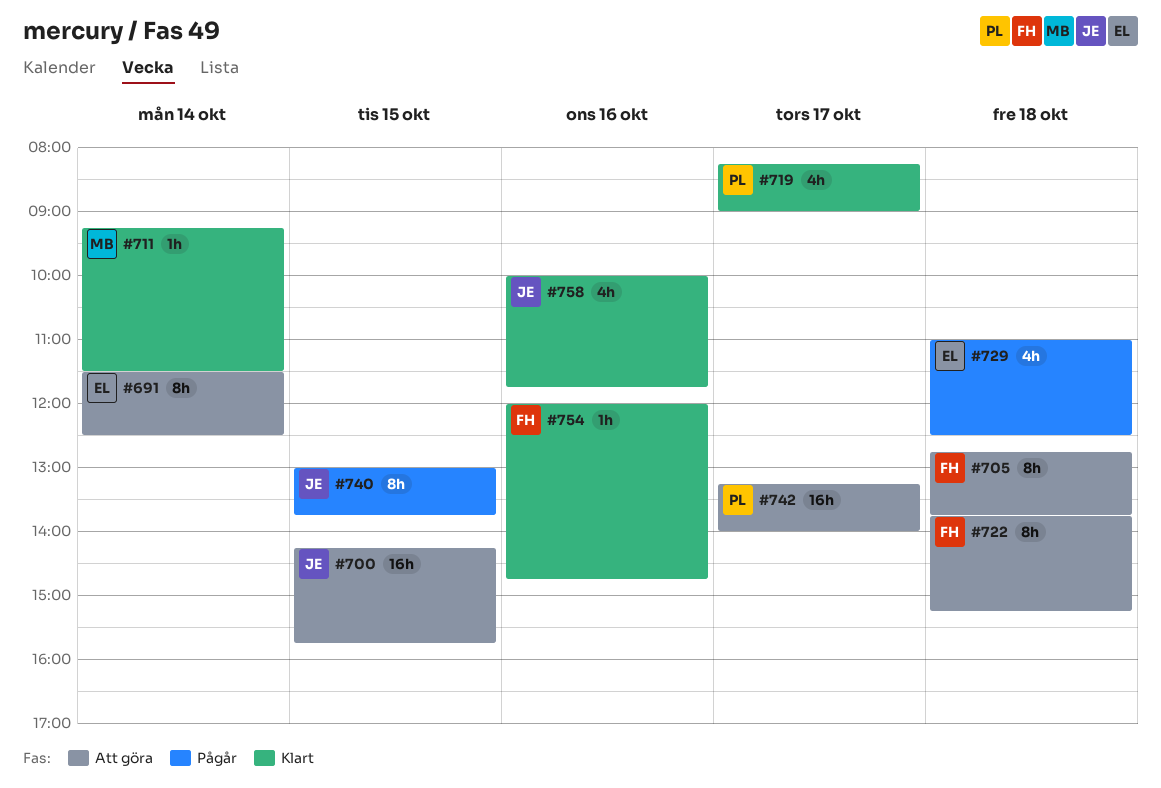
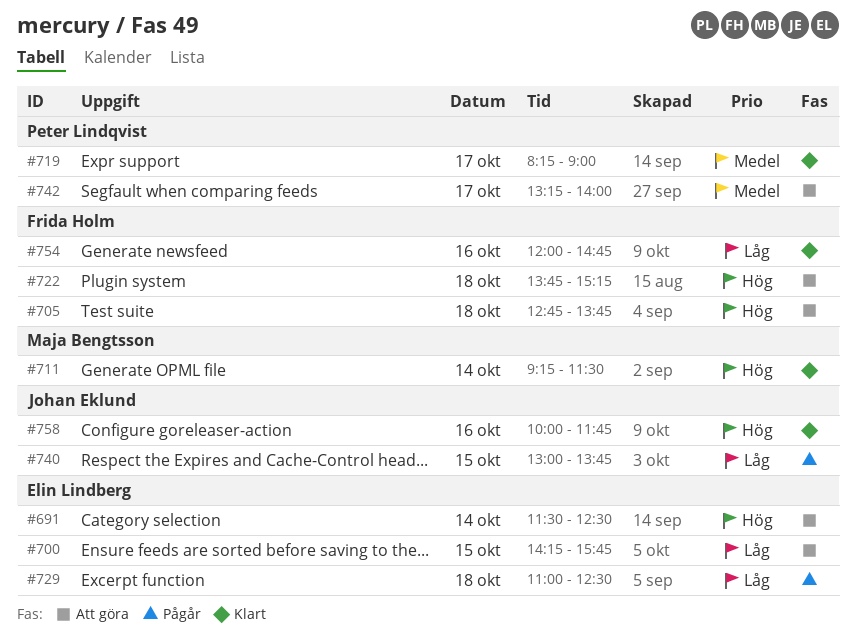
#700, owner: Johan Eklund -> Elin Lindberg

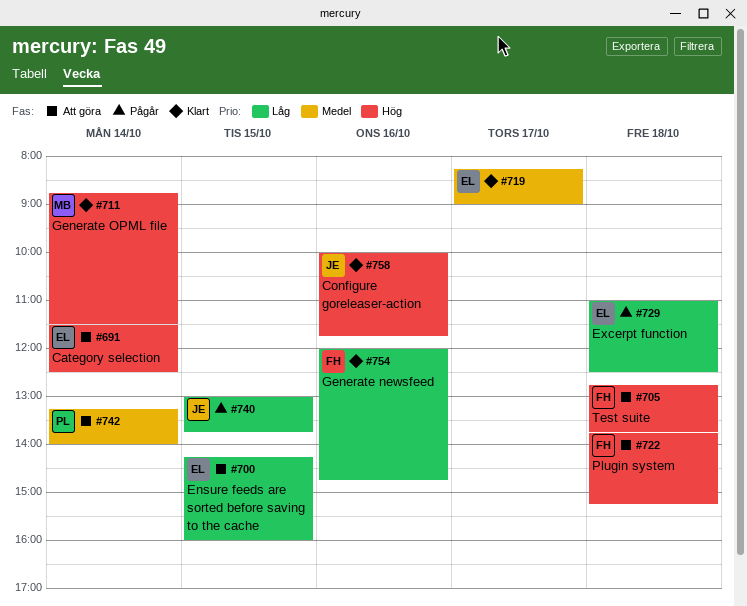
#700, ends: 15:45 -> 16:00
#711, begins: 09:15 -> 08:45
#719, owner: Peter Lindqvist -> Elin Lindberg
#742, day: Oct 17 -> Oct 14

